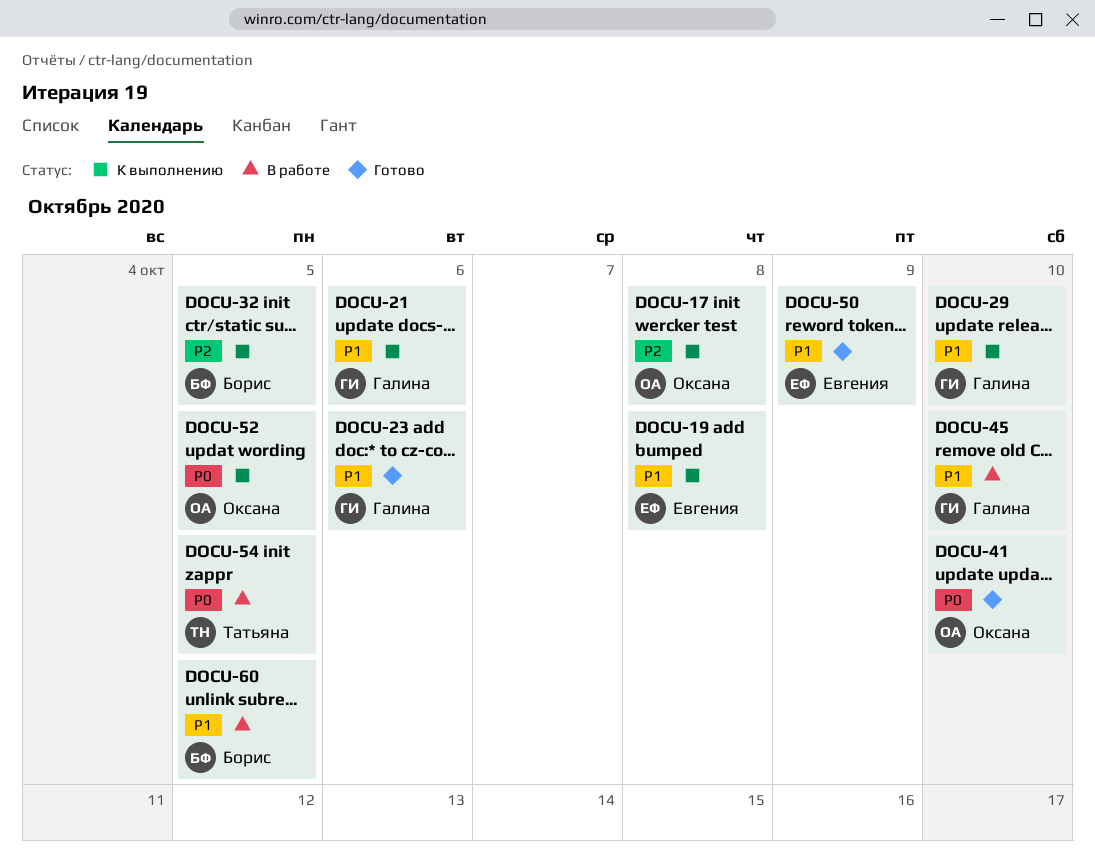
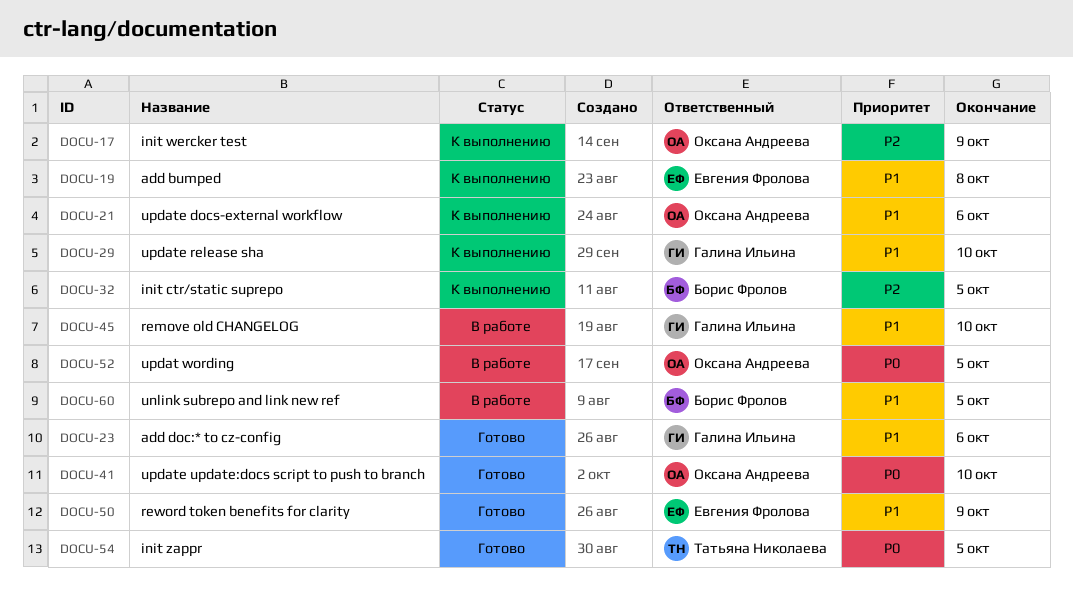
DOCU-17, due: Oct 8 -> Oct 9
DOCU-21, owner: Галина Ильина -> Оксана Андреева
DOCU-52, status: К выполнению -> В работе
DOCU-54, status: В работе -> Готово

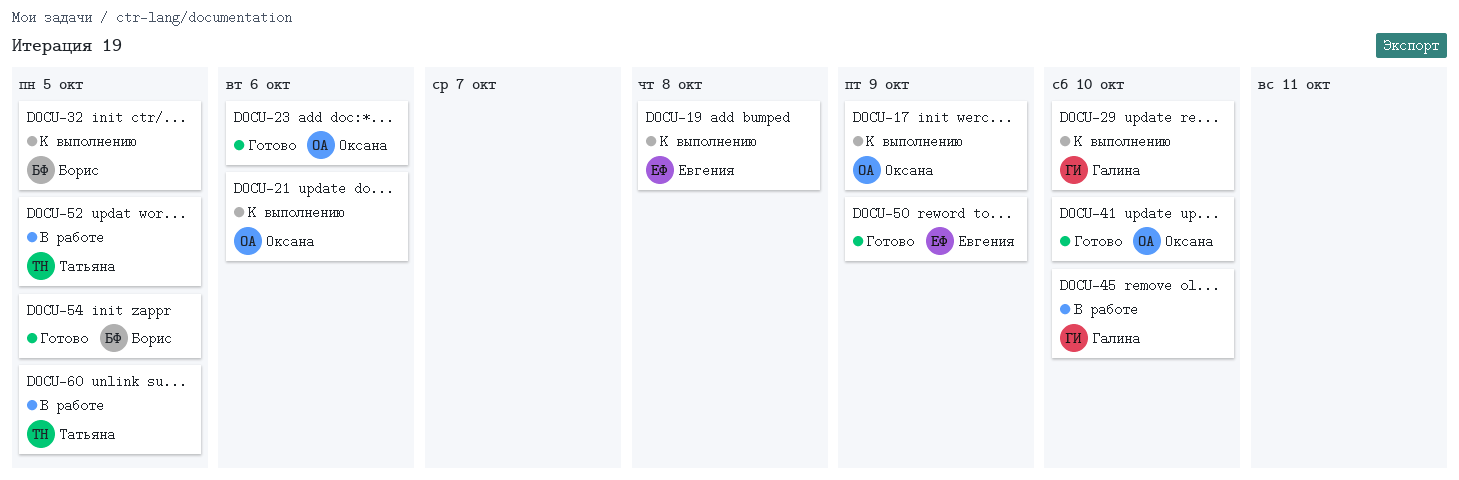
DOCU-23, owner: Галина Ильина -> Оксана Андреева
DOCU-52, owner: Оксана Андреева -> Татьяна Николаева
DOCU-54, owner: Татьяна Николаева -> Борис Фролов
DOCU-60, owner: Борис Фролов -> Татьяна Николаева

